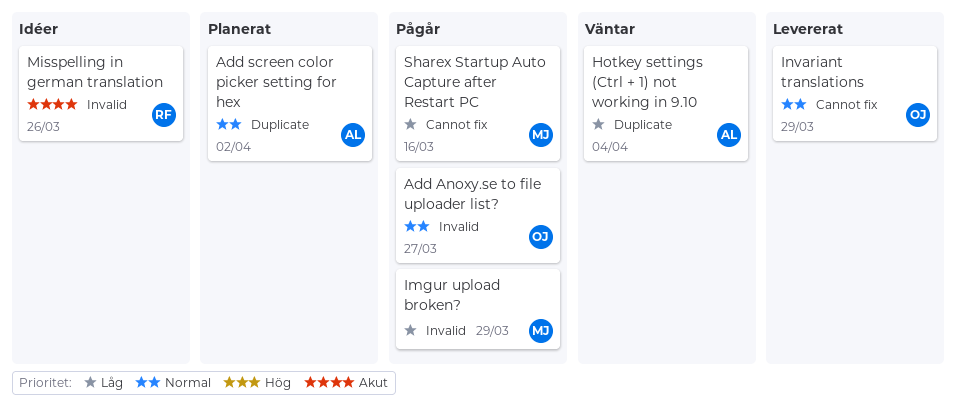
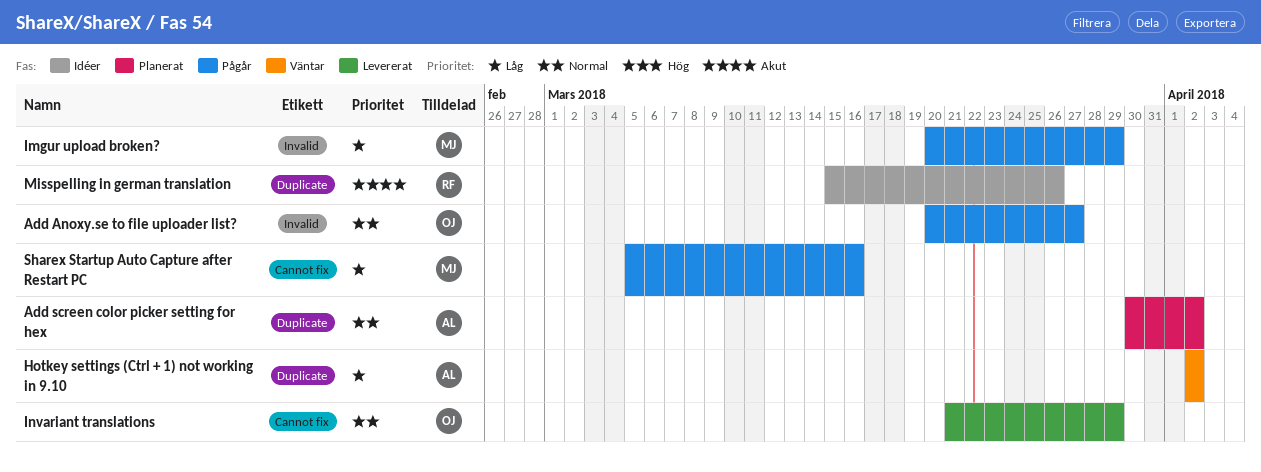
Hotkey settings (Ctrl + 1) not working in 9.10, due: Apr 4 -> Apr 2
Misspelling in german translation, label: Invalid -> Duplicate

